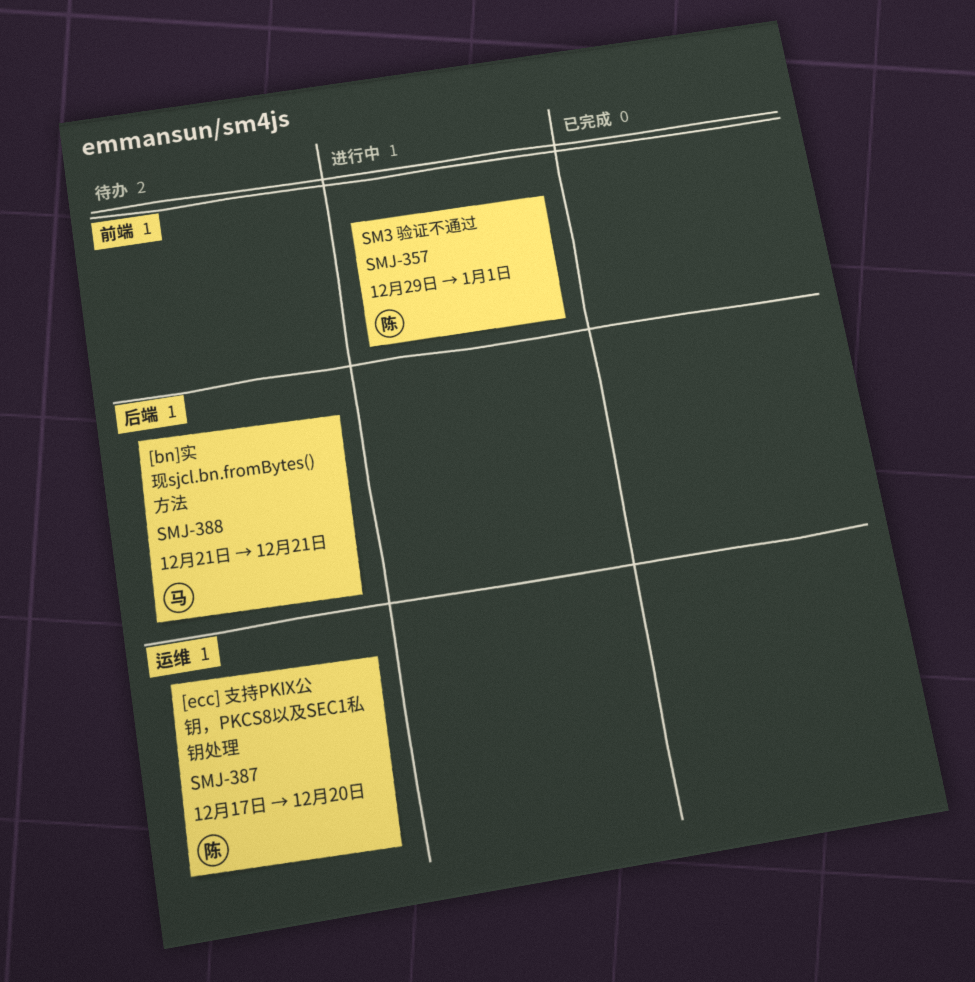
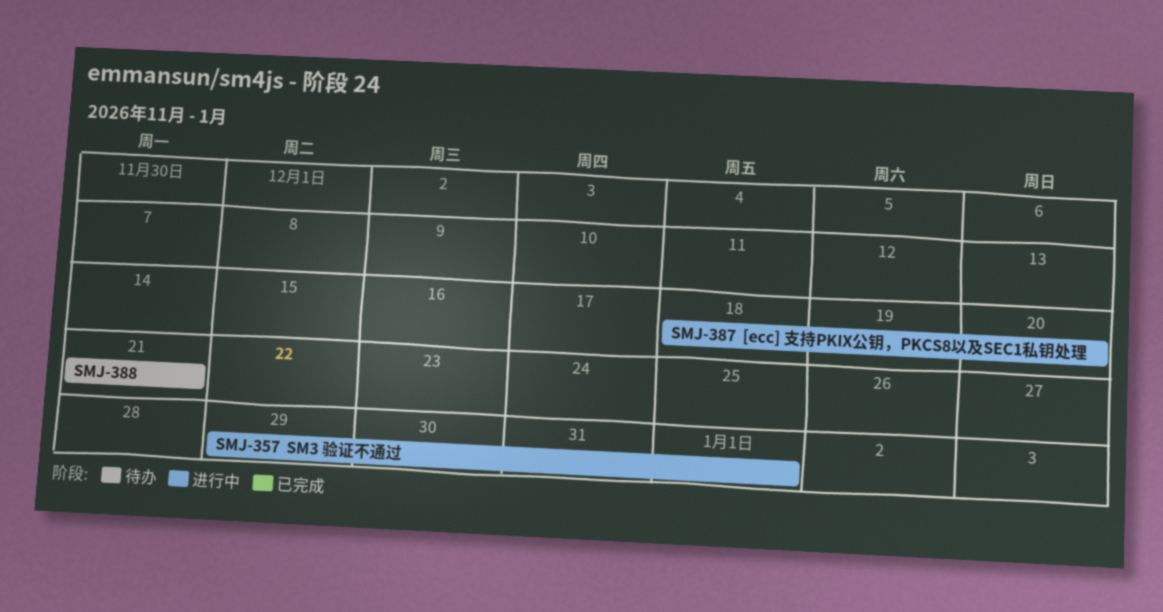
SMJ-387, status: 待办 -> 进行中
SMJ-387, start: Dec 17 -> Dec 18

